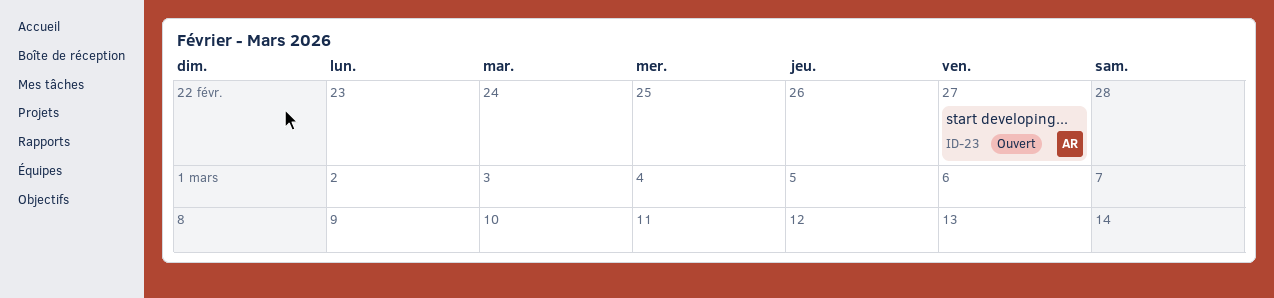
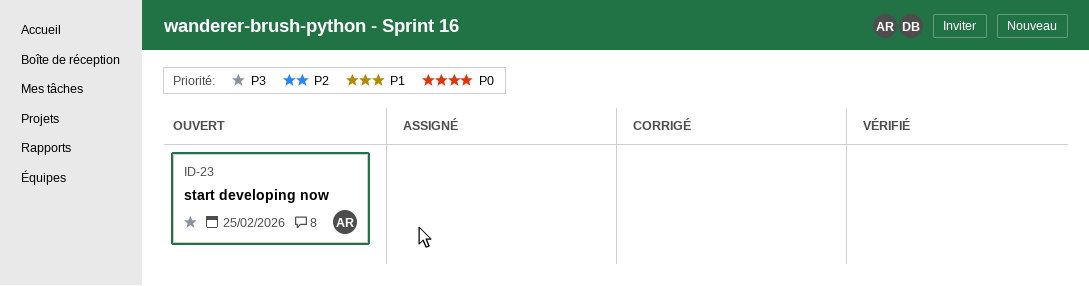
ID-23, due: Feb 27 -> Feb 25

